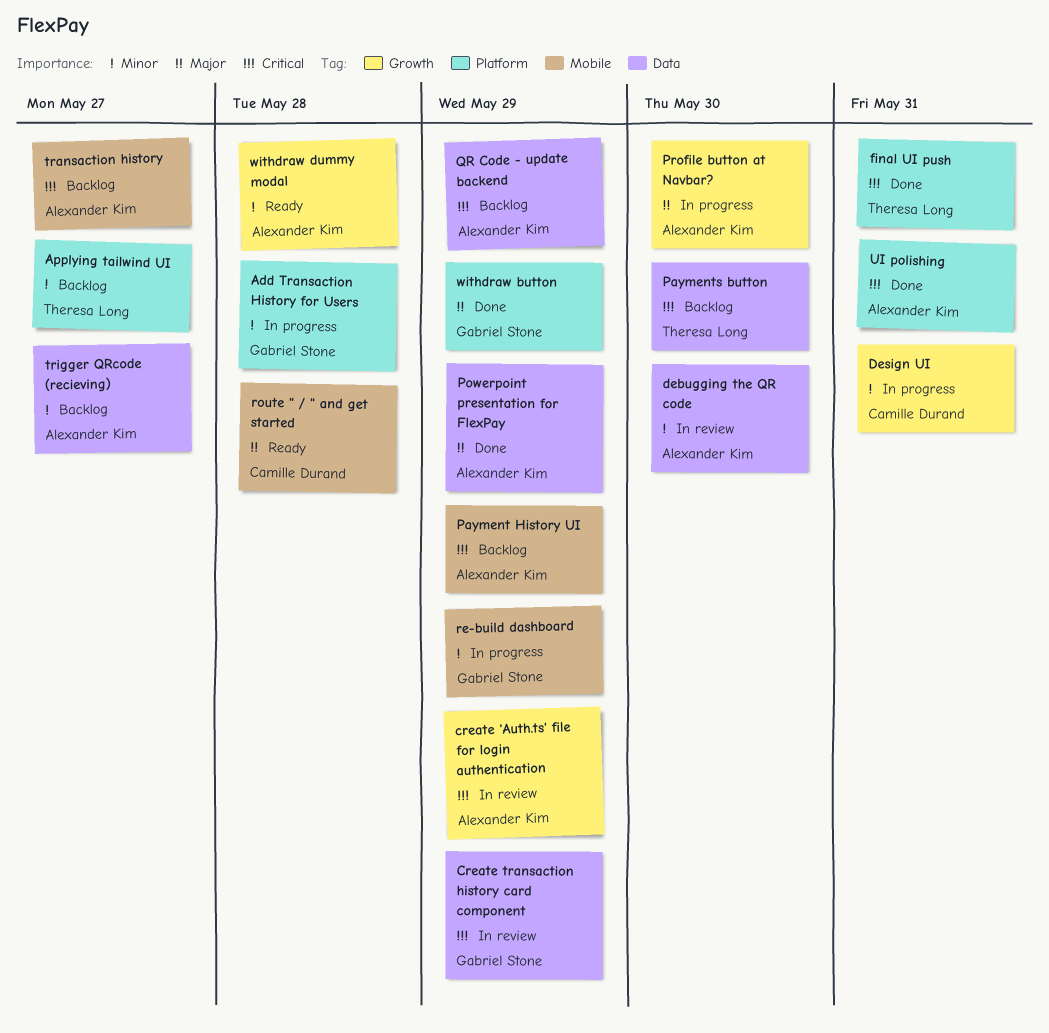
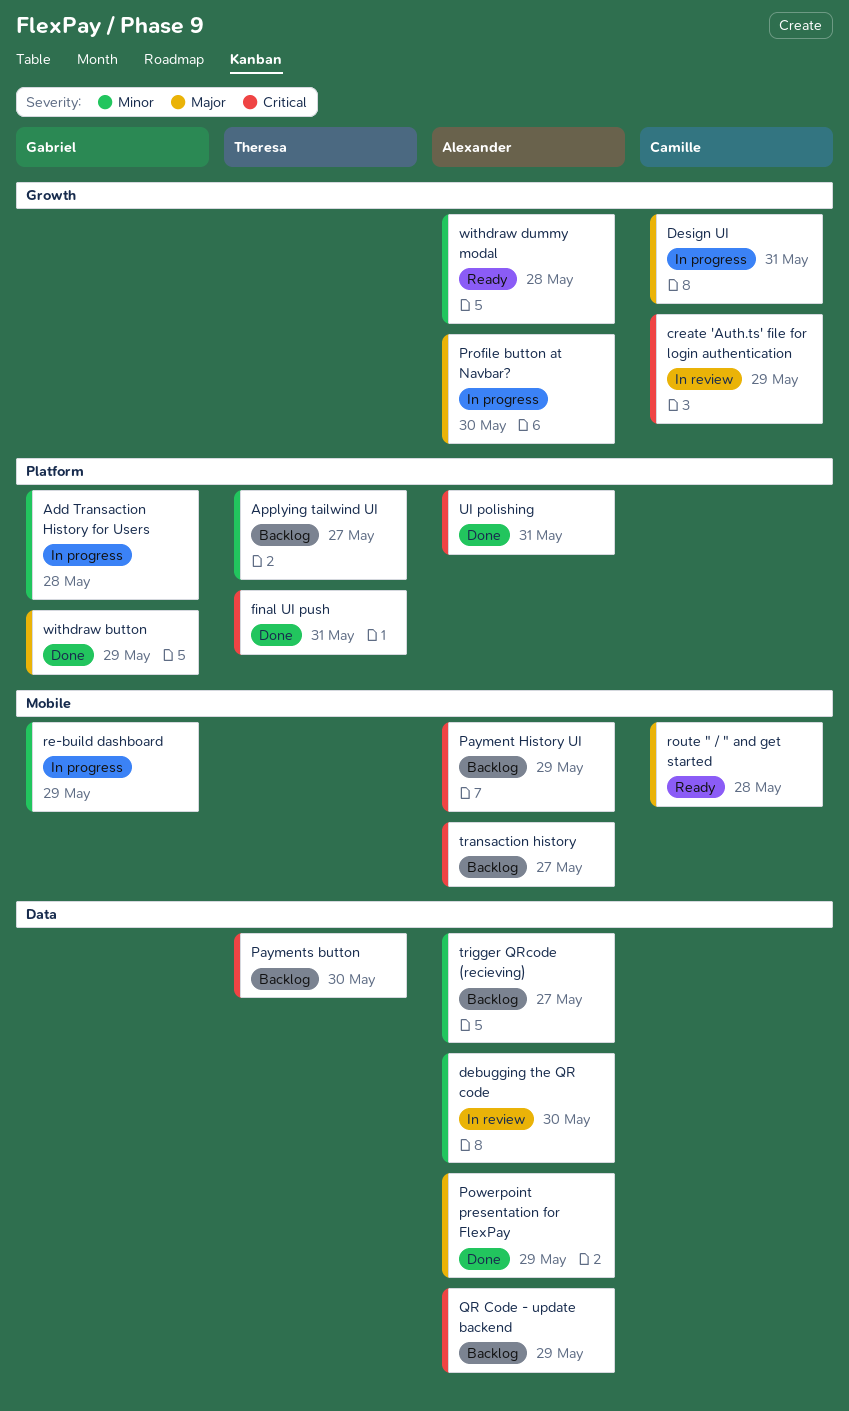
create 'Auth.ts' file for login authentication, owner: Alexander Kim -> Camille Durand
Create transaction history card component: present -> none
Design UI, priority: Minor -> Major

